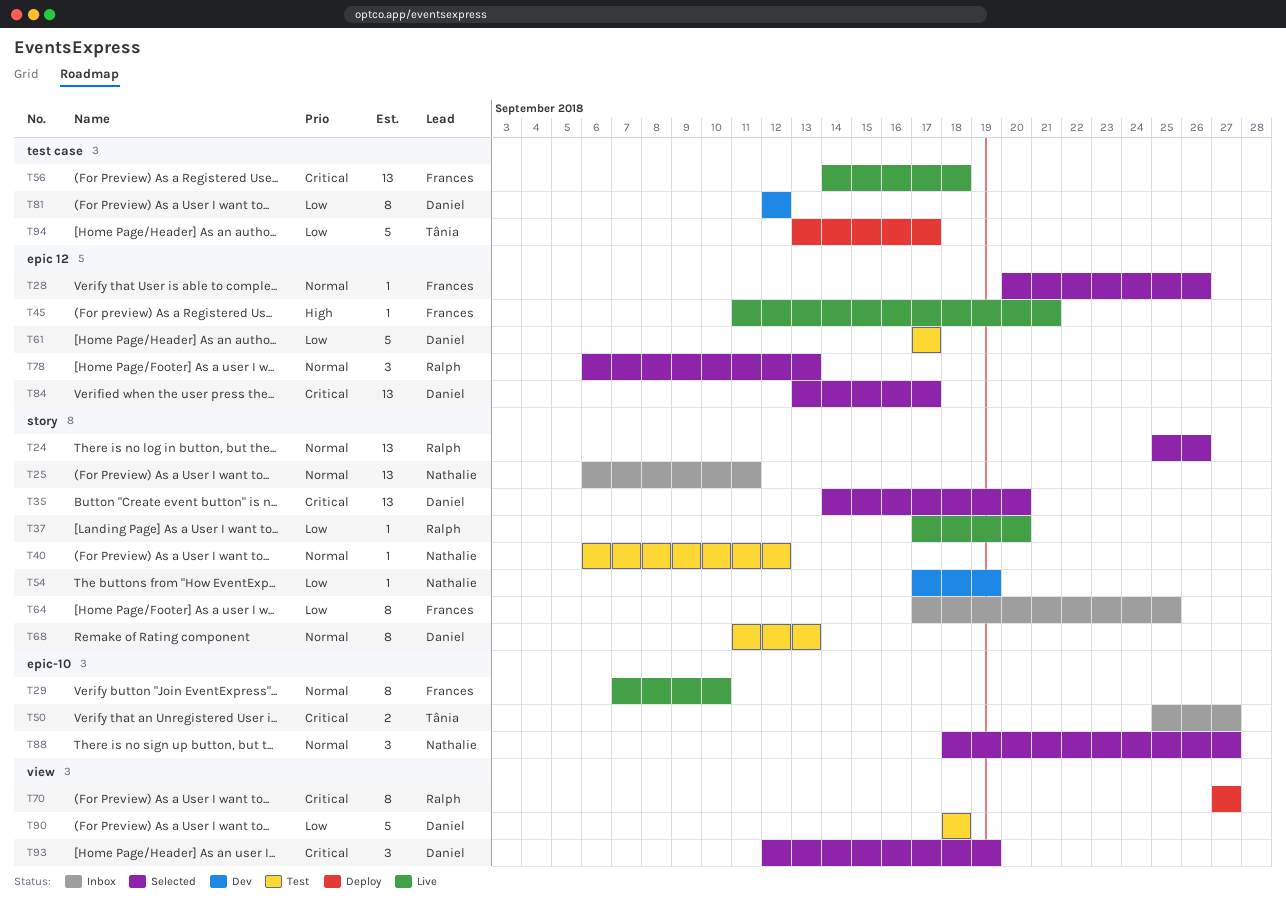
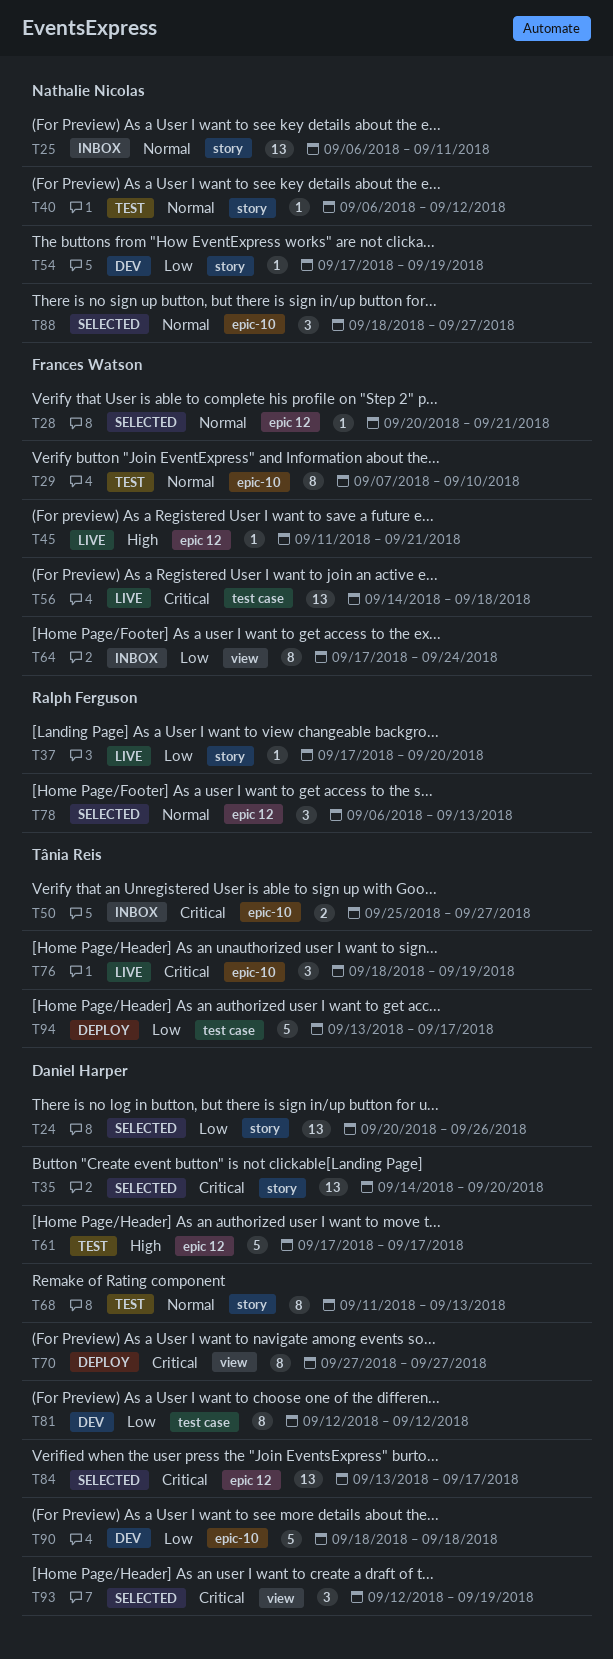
T24, owner: Ralph Ferguson -> Daniel Harper
T24, priority: Normal -> Low
T24, start: Sep 25 -> Sep 20
T28, due: Sep 26 -> Sep 21
T29, status: Live -> Test
T61, priority: Low -> High
T64, label: story -> view
T64, due: Sep 25 -> Sep 24
T70, owner: Ralph Ferguson -> Daniel Harper
T76: none -> present
T90, status: Test -> Dev
T90, label: view -> epic-10

